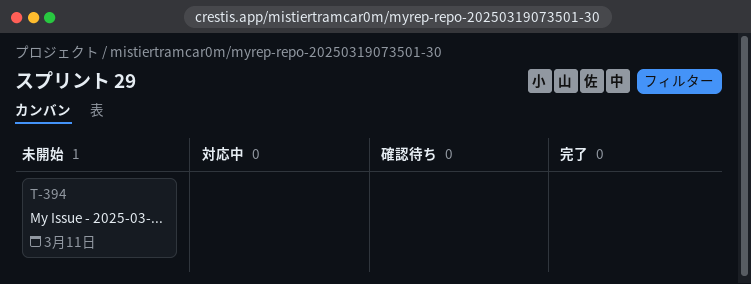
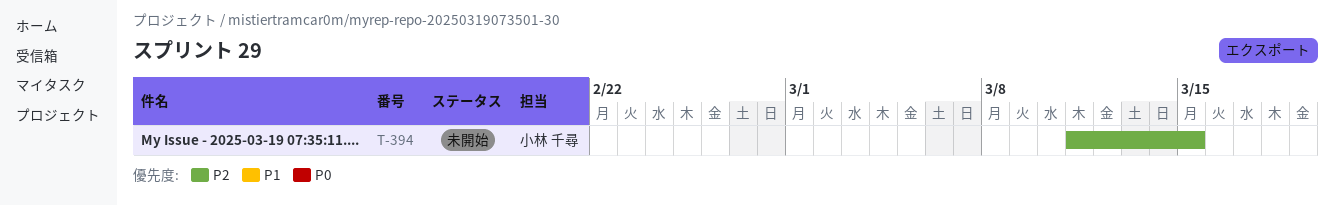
T-394, due: Mar 11 -> Mar 15

